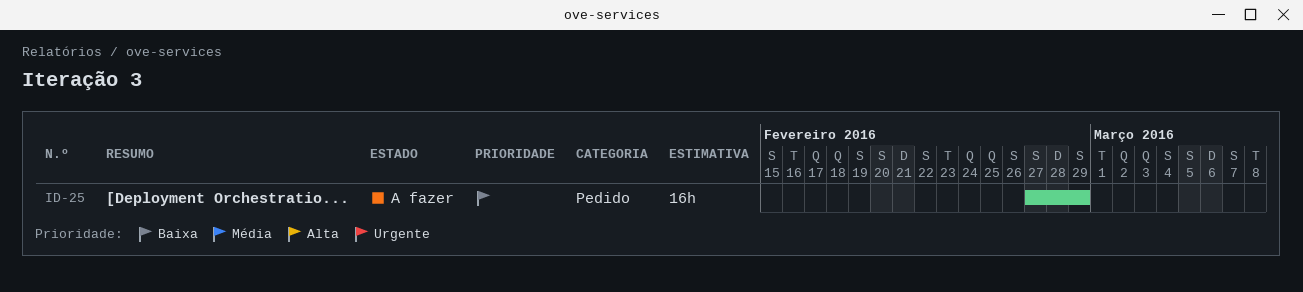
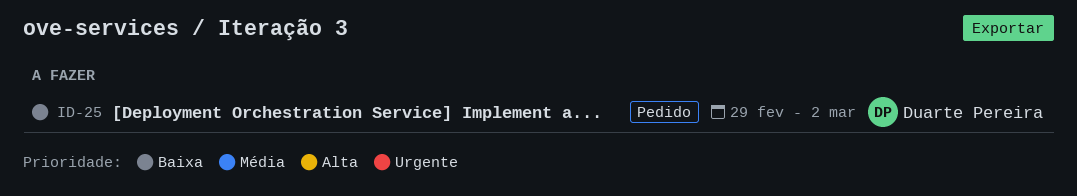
ID-25, start: Feb 27 -> Feb 29
ID-25, due: Feb 29 -> Mar 2

